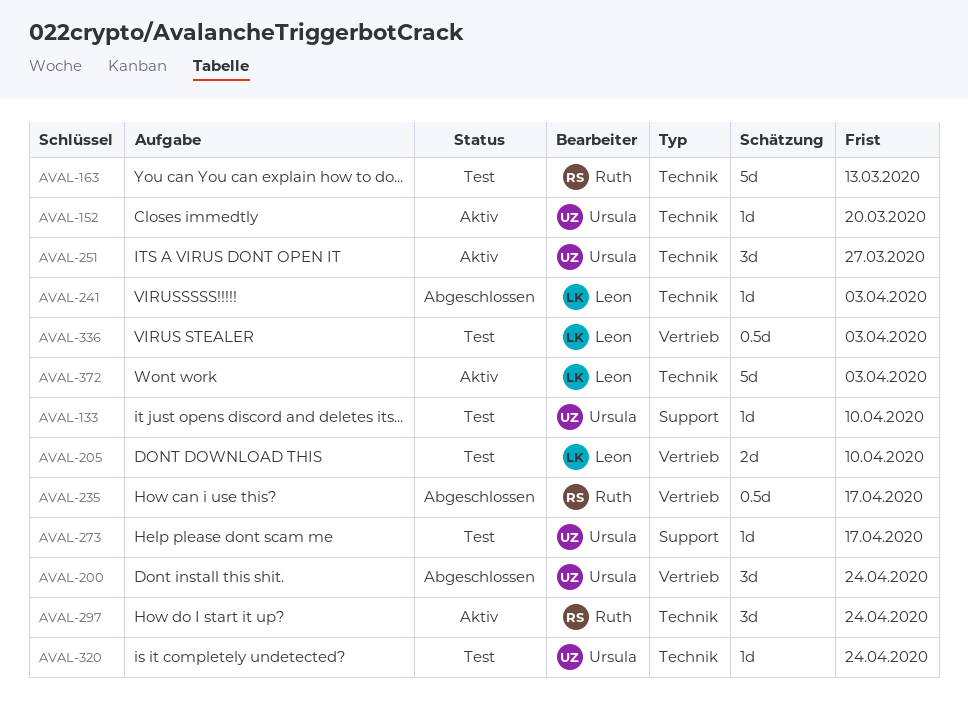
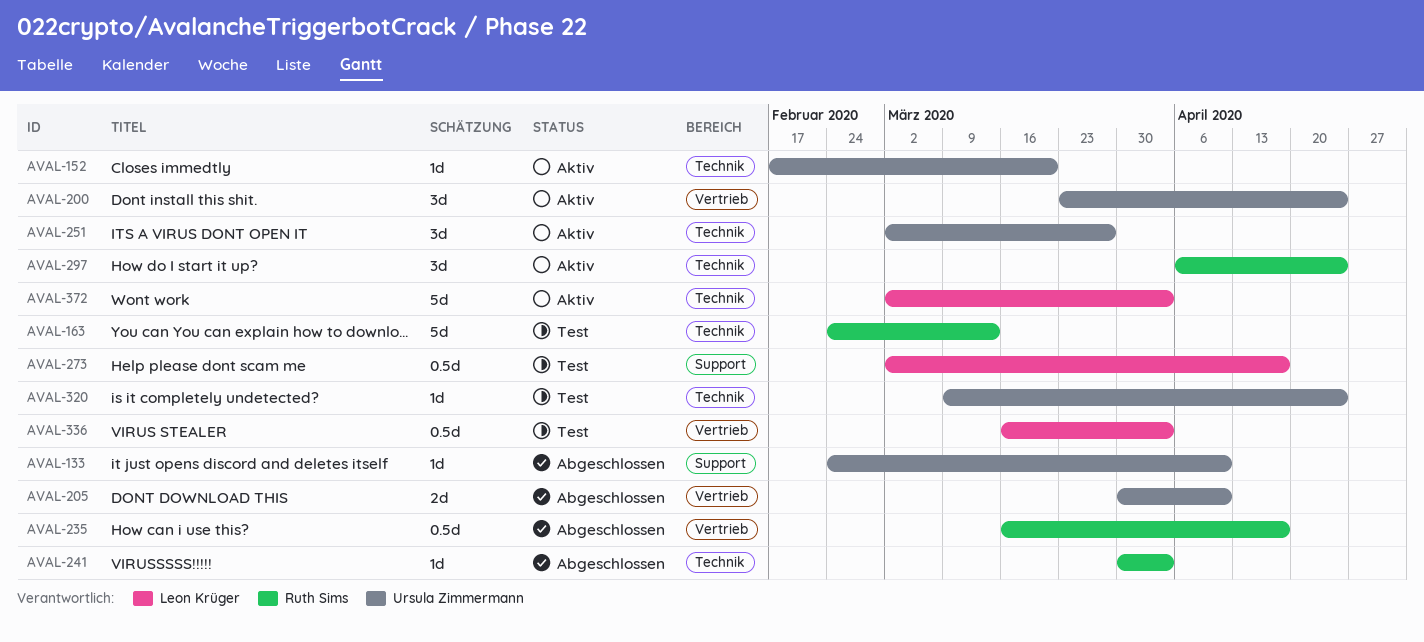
AVAL-133, status: Test -> Abgeschlossen
AVAL-200, status: Abgeschlossen -> Aktiv
AVAL-205, status: Test -> Abgeschlossen
AVAL-205, owner: Leon Krüger -> Ursula Zimmermann
AVAL-241, owner: Leon Krüger -> Ruth Sims
AVAL-273, owner: Ursula Zimmermann -> Leon Krüger
AVAL-273, estimate: 1d -> 0.5d

